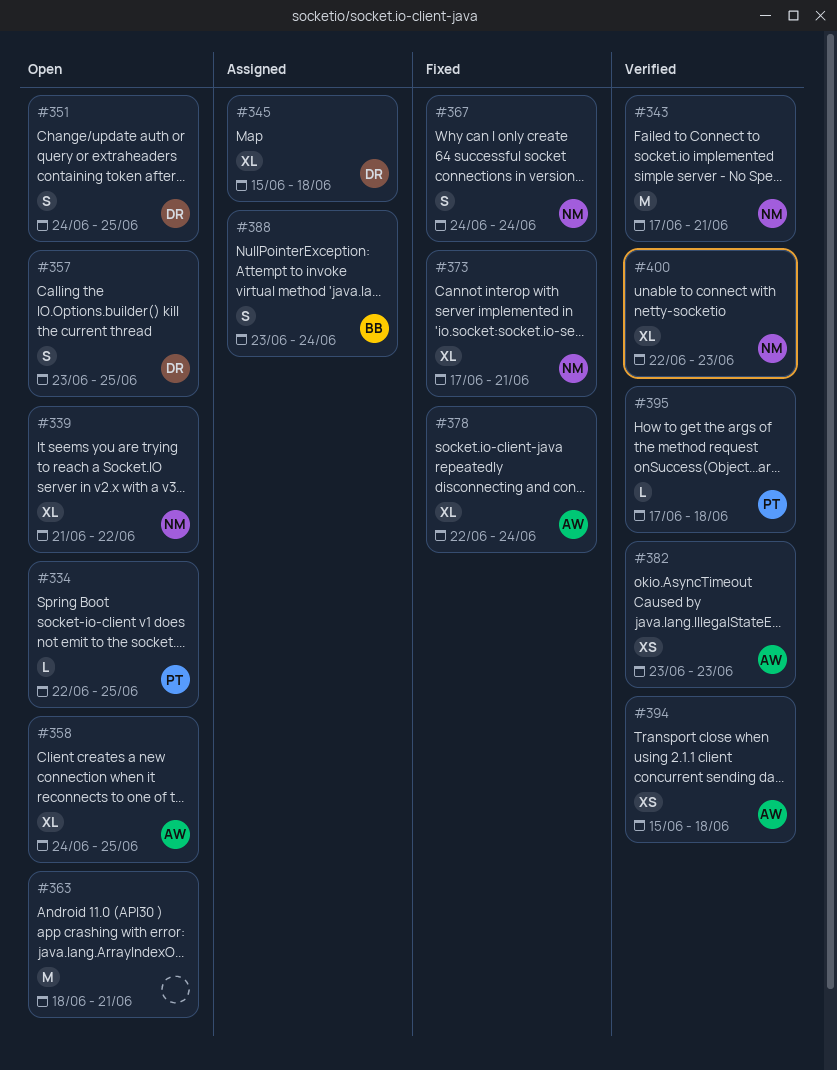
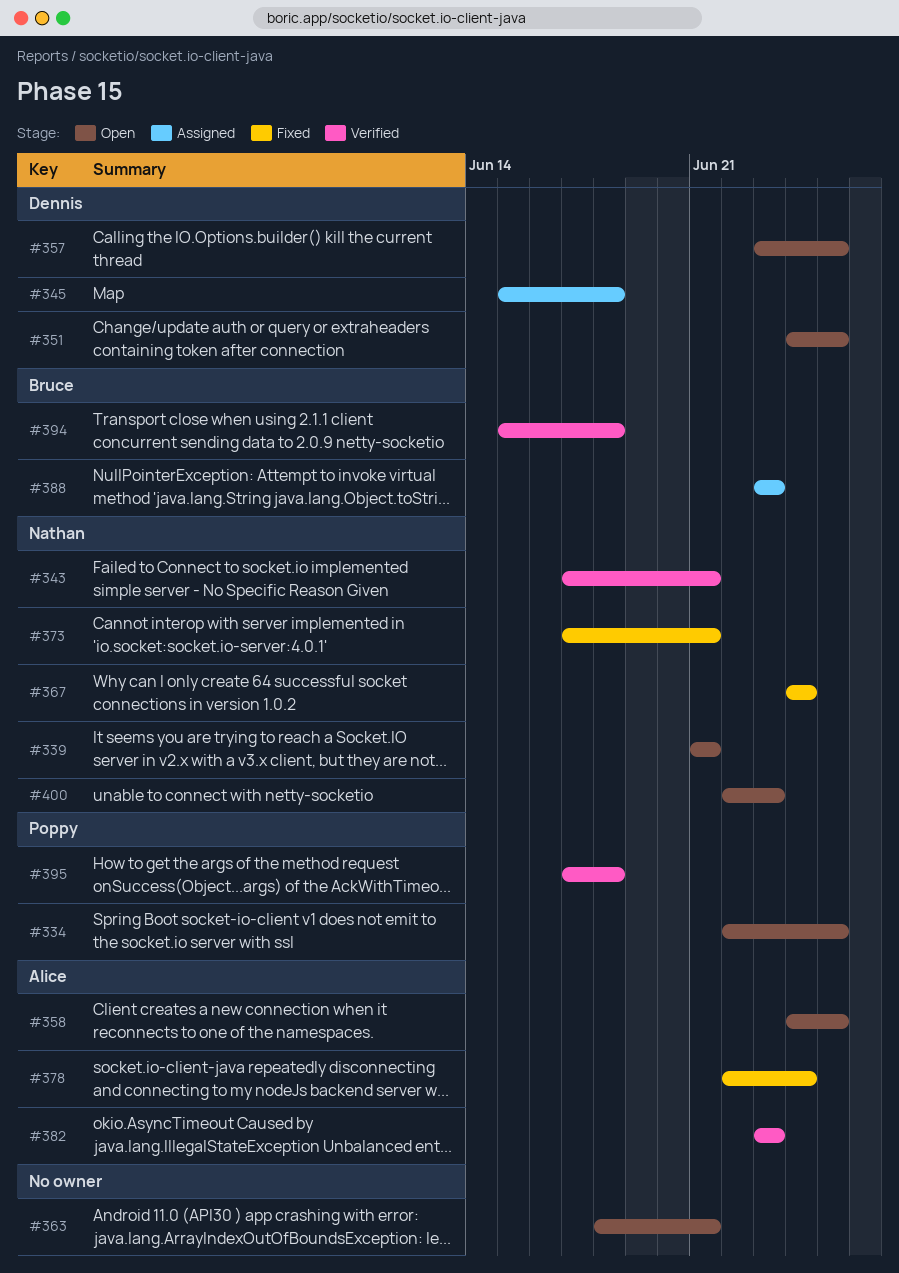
#339, due: Jun 22 -> Jun 21
#388, due: Jun 24 -> Jun 23
#394, owner: Alice -> Bruce
#400, status: Verified -> Open

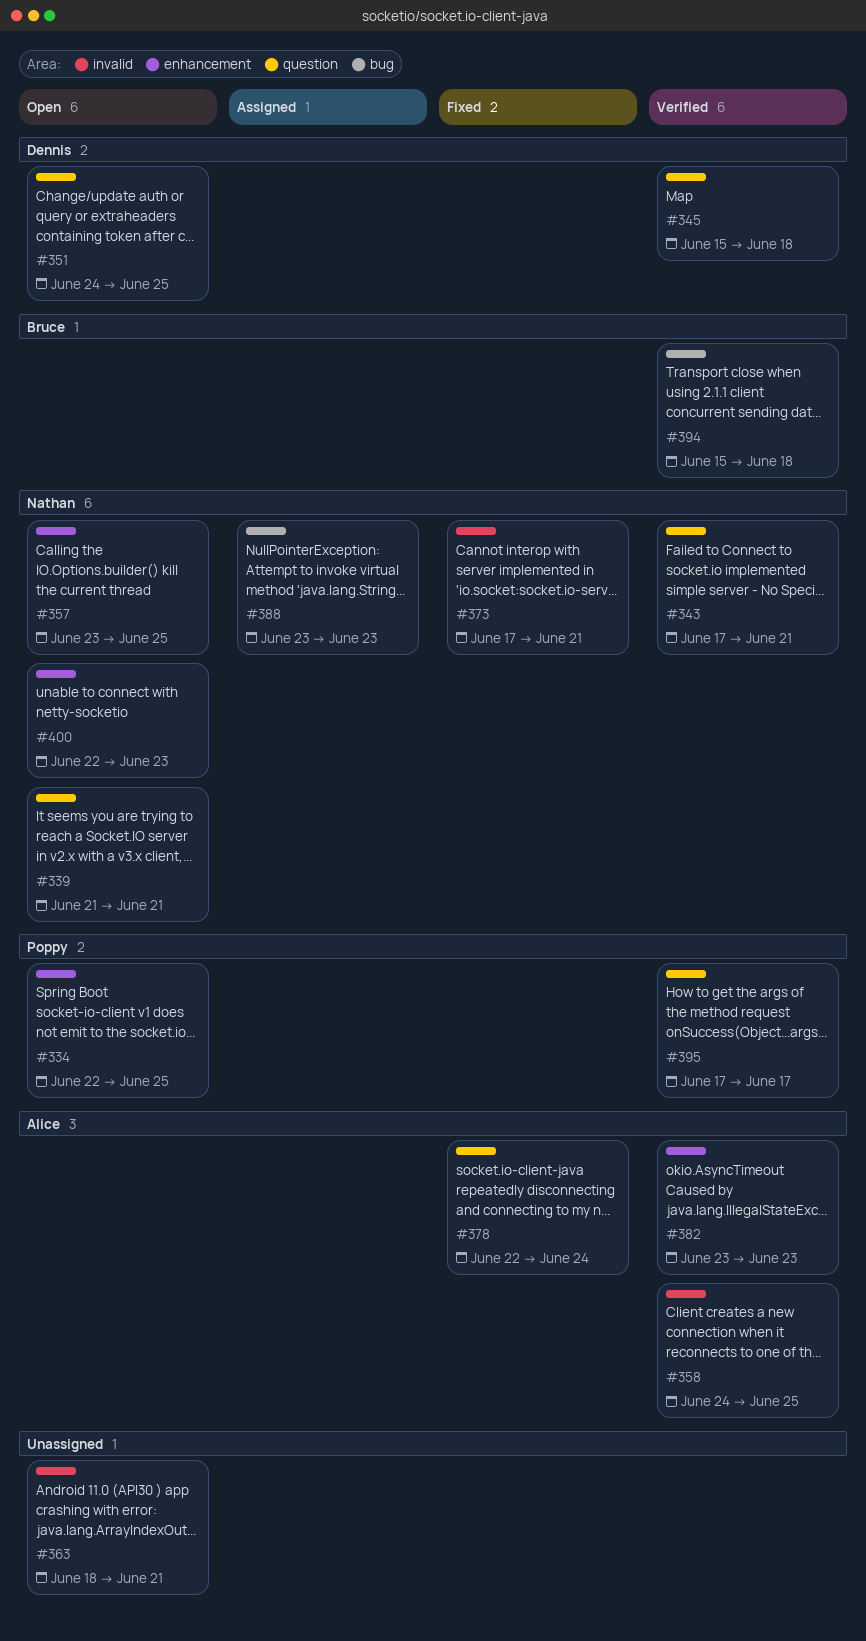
#345, status: Assigned -> Verified
#357, owner: Dennis -> Nathan
#358, status: Open -> Verified
#367: present -> none
#388, owner: Bruce -> Nathan
#395, due: Jun 18 -> Jun 17

